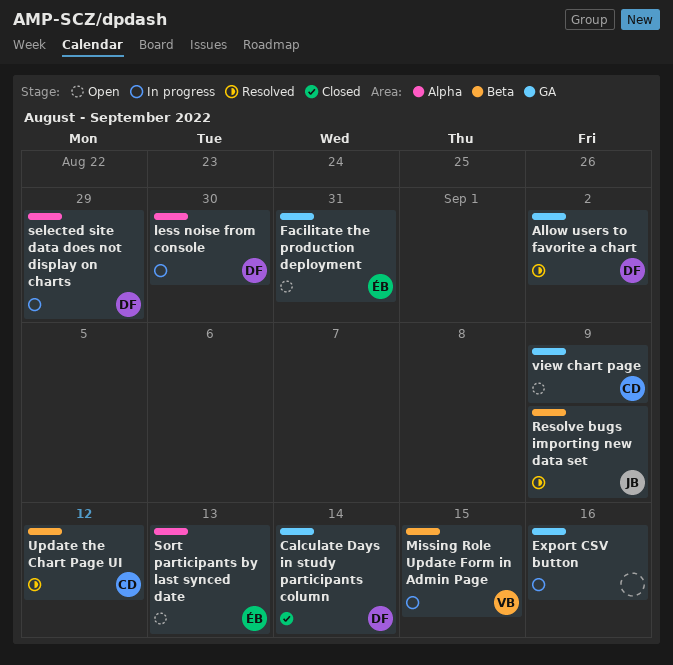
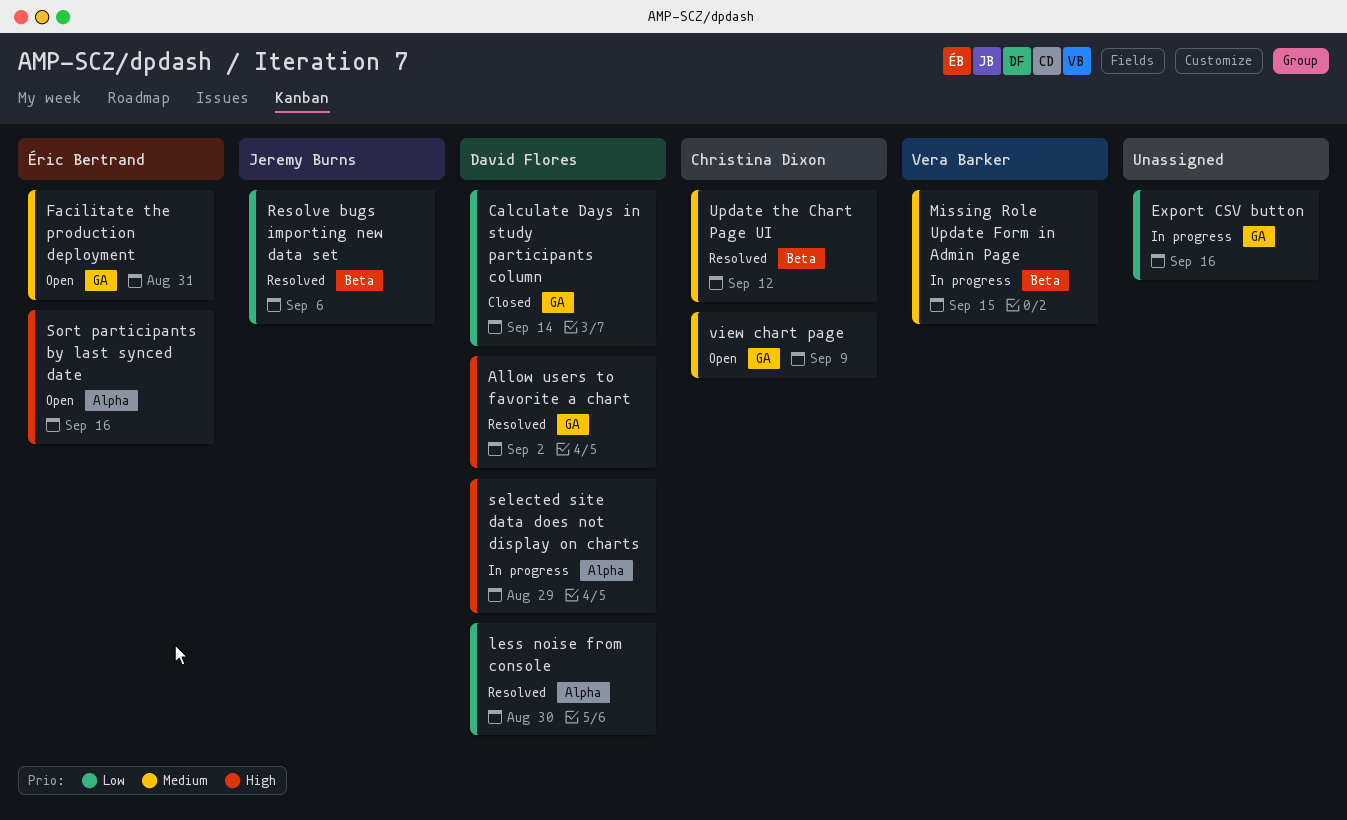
less noise from console, status: In progress -> Resolved
Resolve bugs importing new data set, due: Sep 9 -> Sep 6
Sort participants by last synced date, due: Sep 13 -> Sep 16

